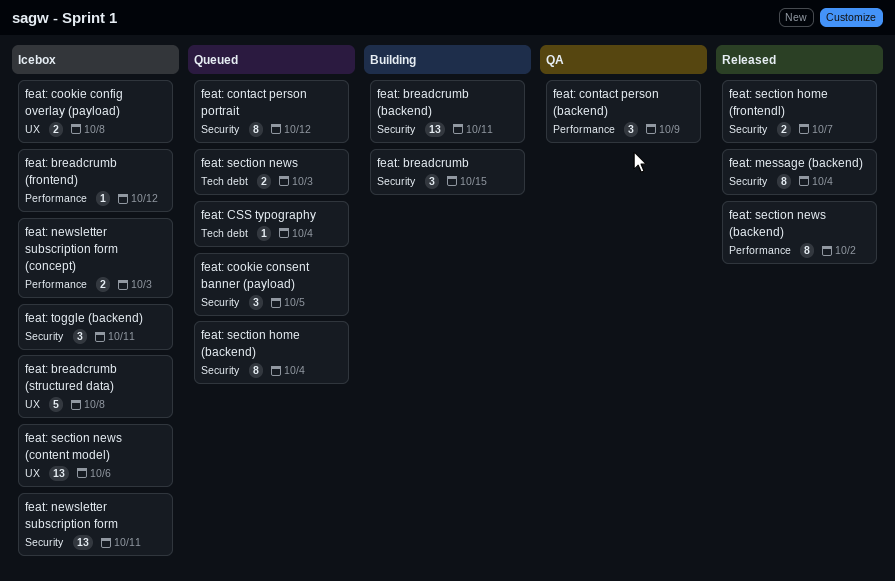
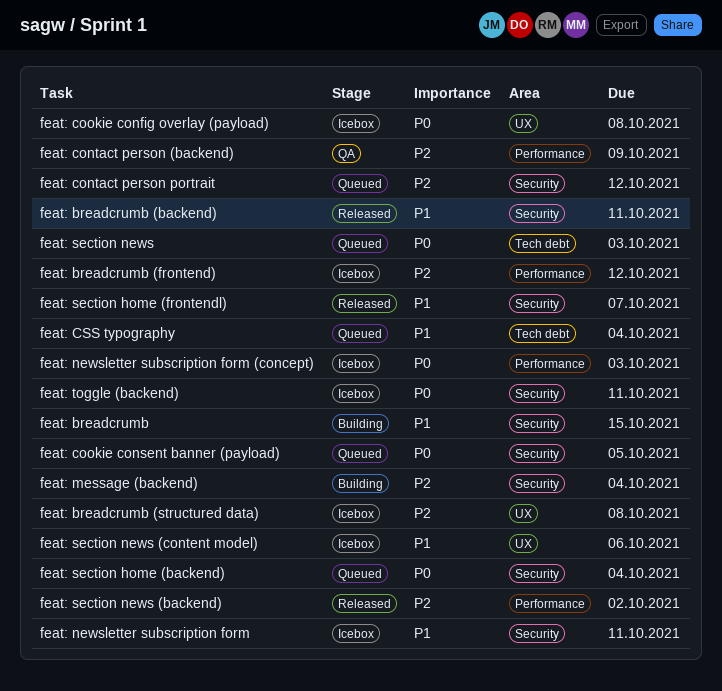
feat: breadcrumb (backend), status: Building -> Released
feat: message (backend), status: Released -> Building

